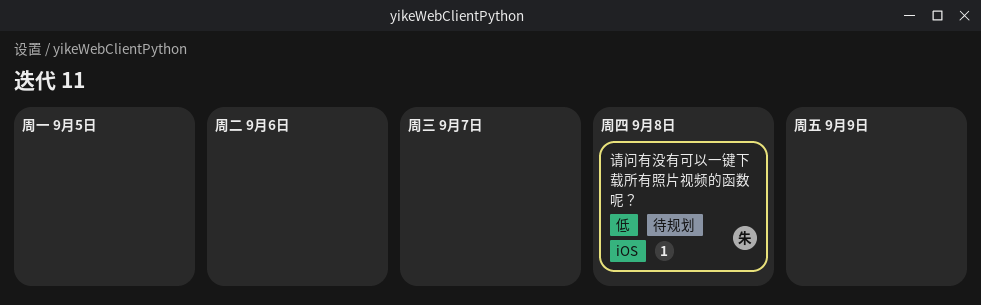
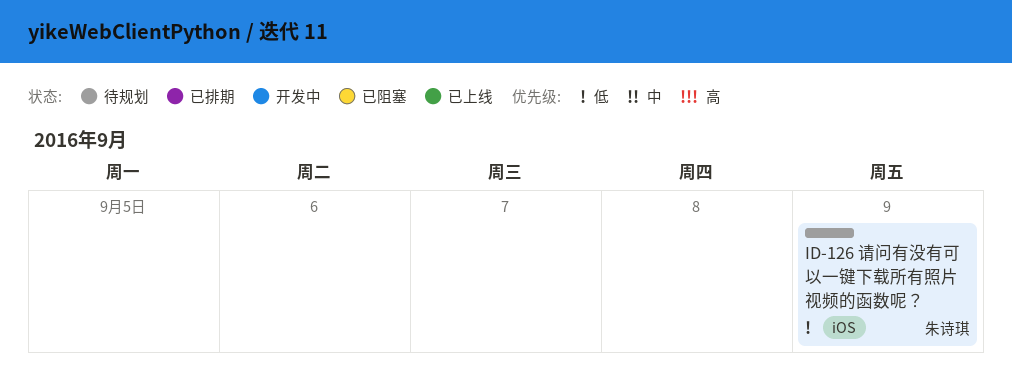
请问有没有可以一键下载所有照片视频的函数呢？, due: Sep 8 -> Sep 9

